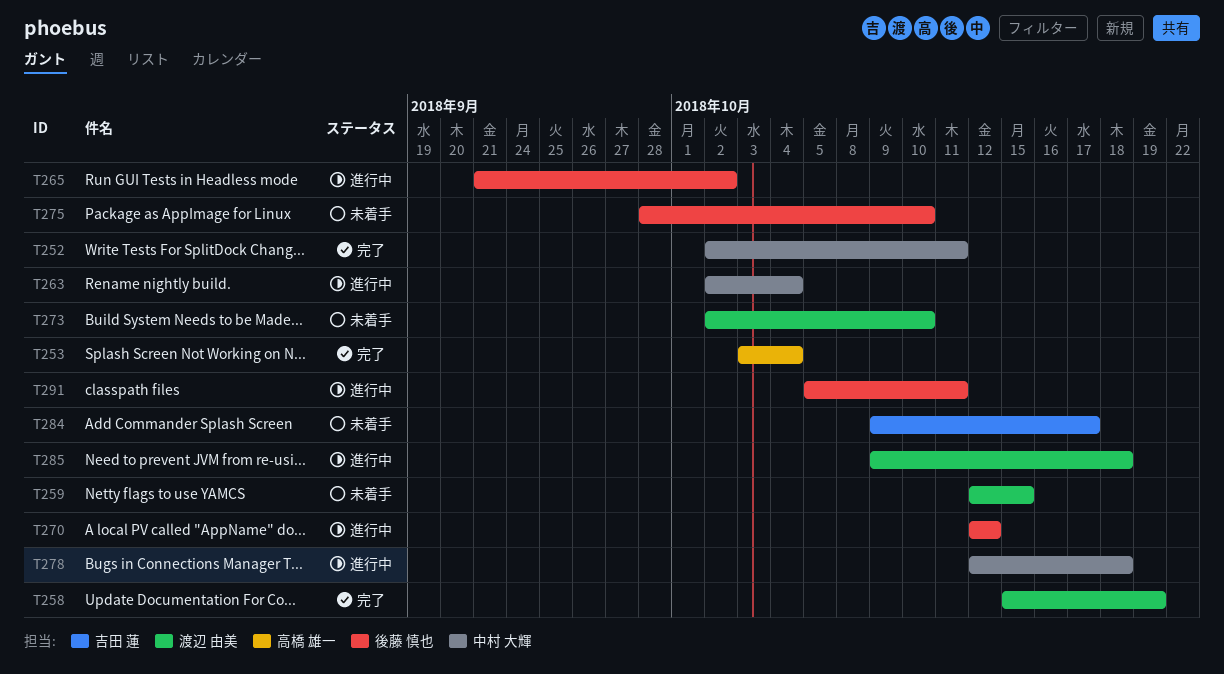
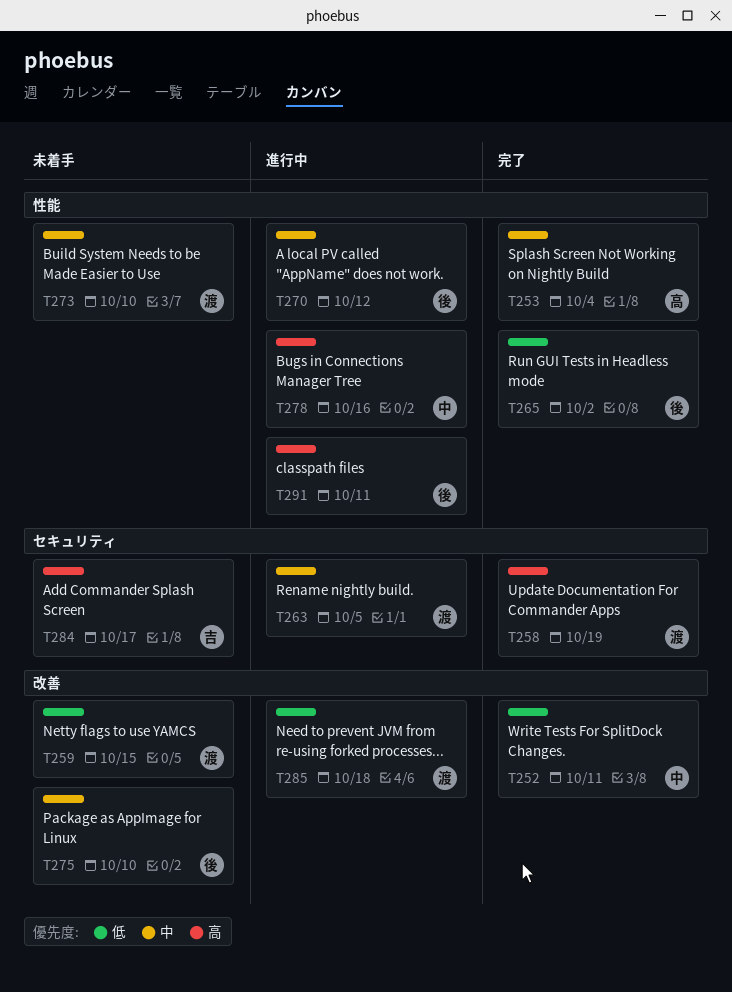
T263, owner: 中村 大輝 -> 渡辺 由美
T263, due: Oct 4 -> Oct 5
T265, status: 進行中 -> 完了
T278, due: Oct 18 -> Oct 16

